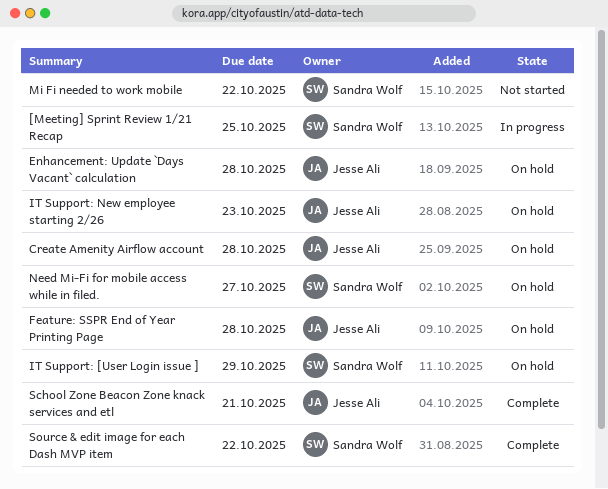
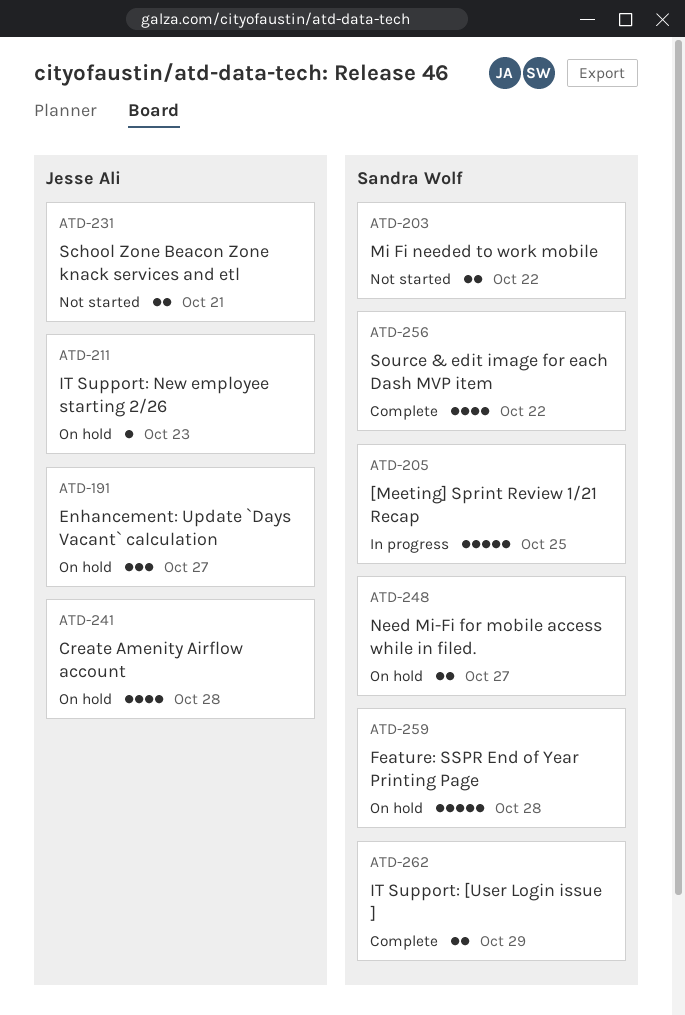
Enhancement: Update `Days Vacant` calculation, due: Oct 28 -> Oct 27
Feature: SSPR End of Year Printing Page, owner: Jesse Ali -> Sandra Wolf
IT Support: [User Login issue ], status: On hold -> Complete
School Zone Beacon Zone knack services and etl, status: Complete -> Not started

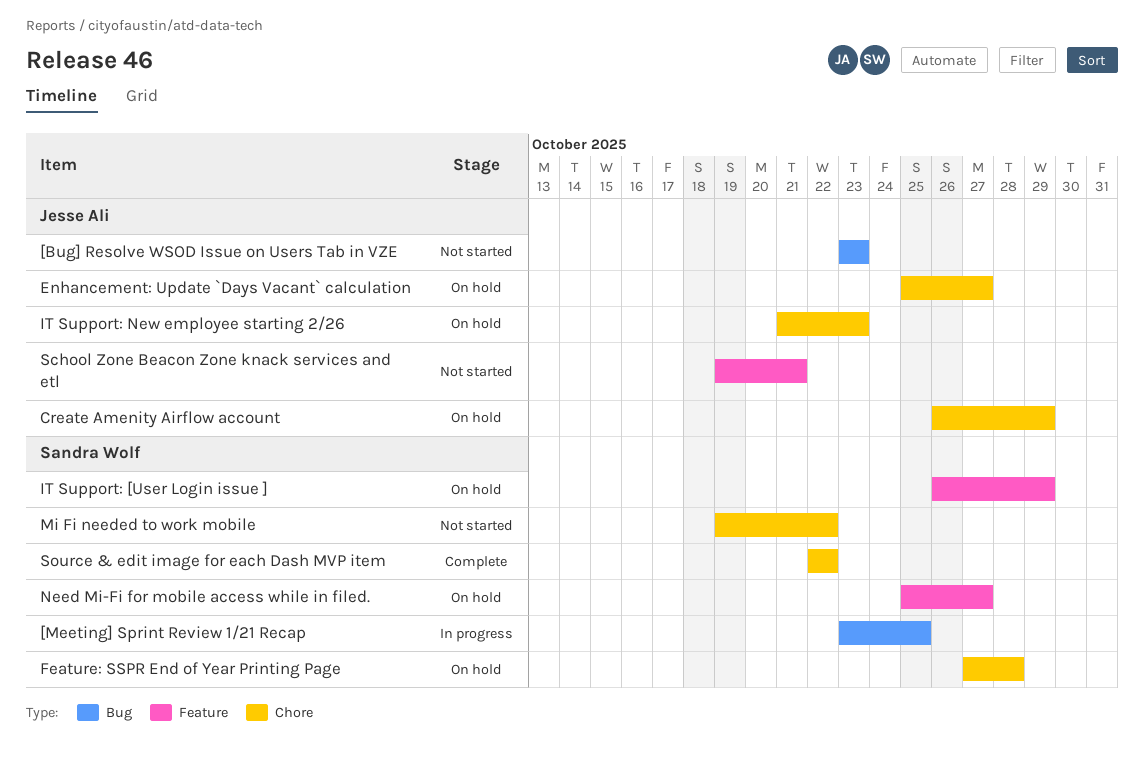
[Bug] Resolve WSOD Issue on Users Tab in VZE: none -> present
Create Amenity Airflow account, due: Oct 28 -> Oct 29
IT Support: [User Login issue ], status: Complete -> On hold

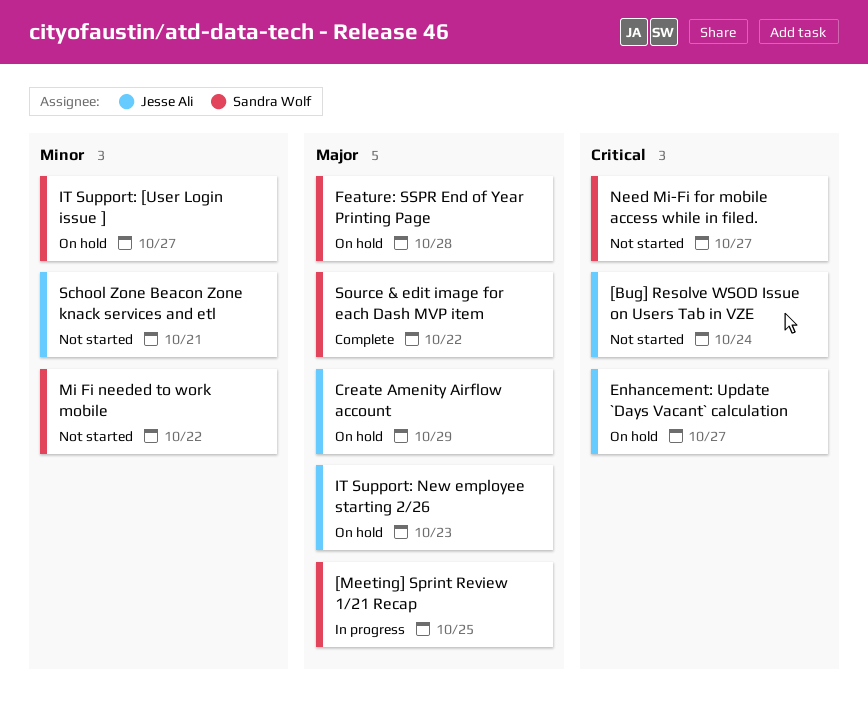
[Bug] Resolve WSOD Issue on Users Tab in VZE, due: Oct 23 -> Oct 24
IT Support: [User Login issue ], due: Oct 29 -> Oct 27
Need Mi-Fi for mobile access while in filed., status: On hold -> Not started

